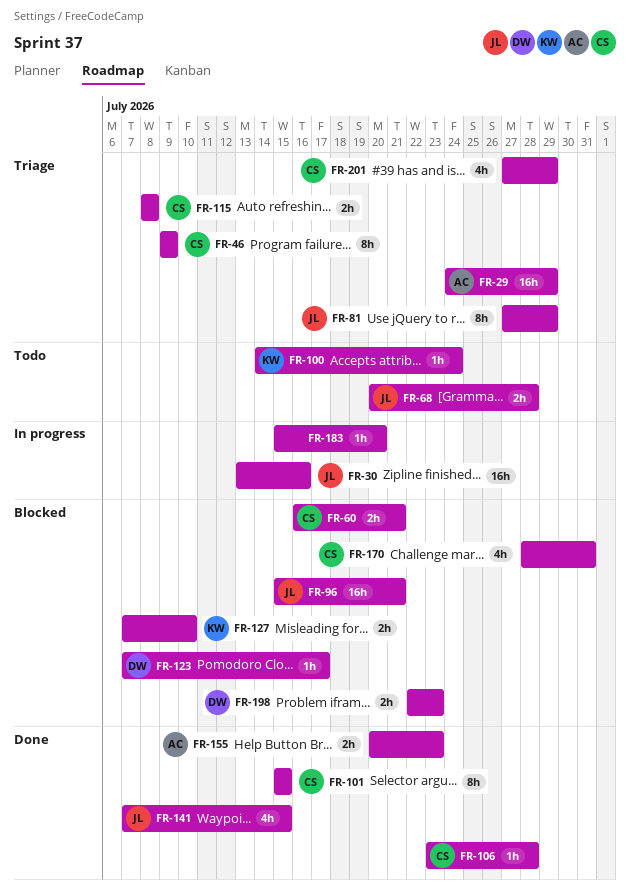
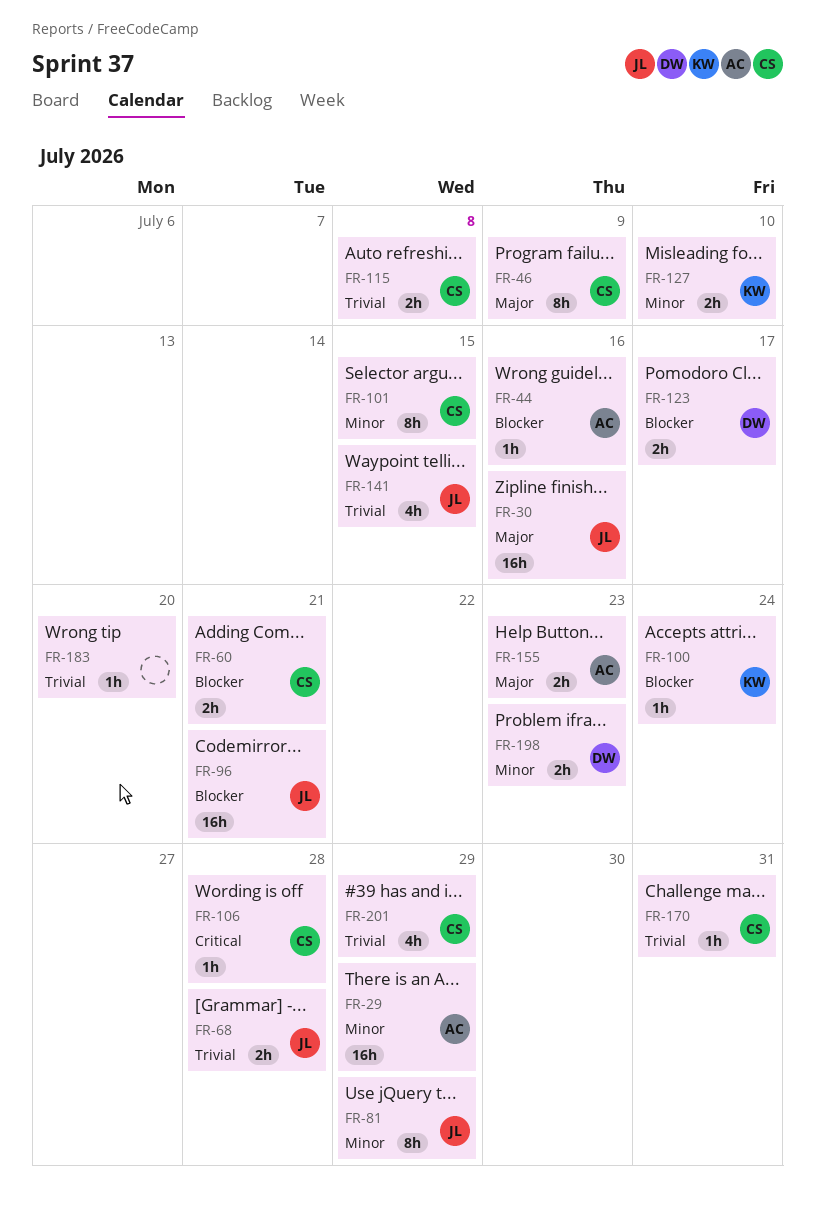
FR-44: none -> present
FR-123, estimate: 1h -> 2h
FR-170, estimate: 4h -> 1h

